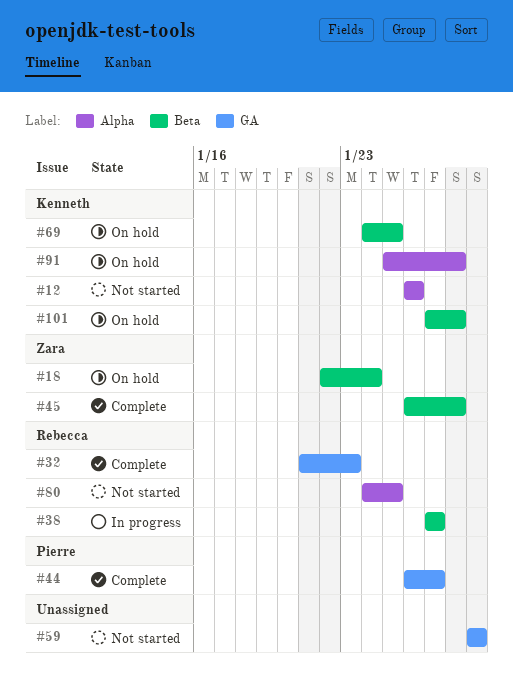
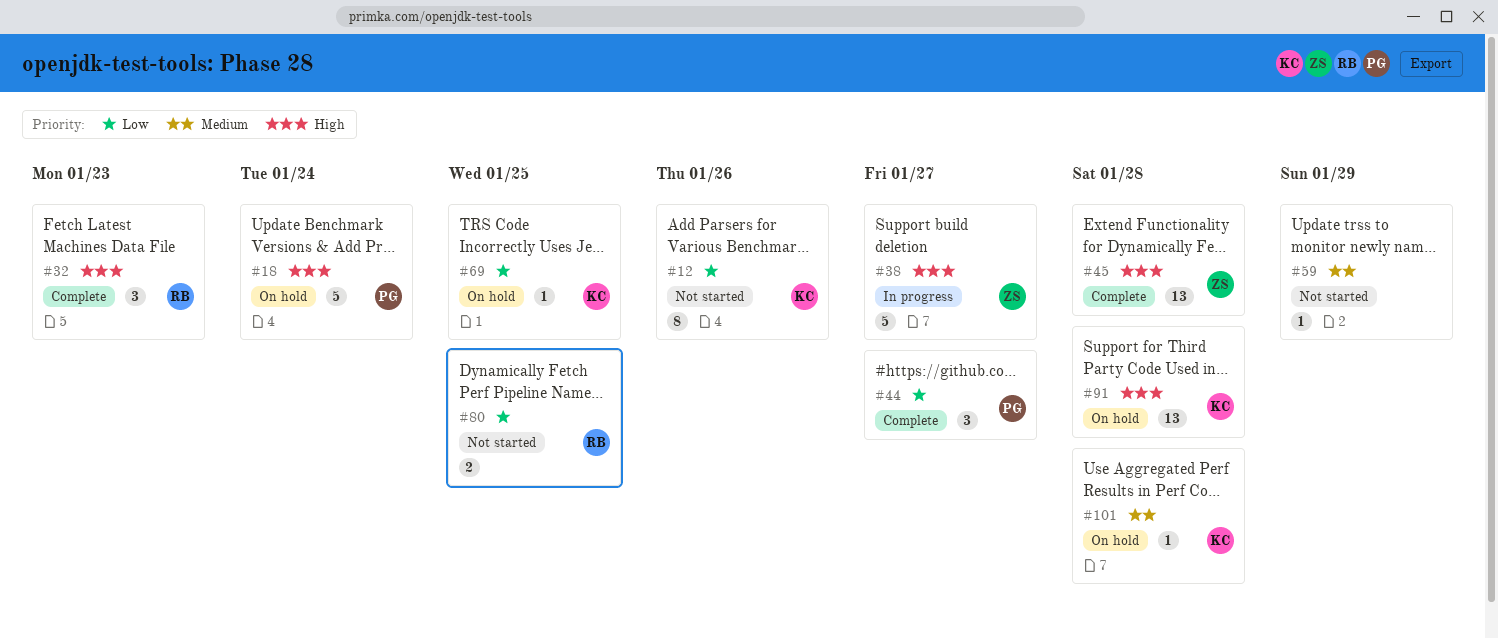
#18, owner: Zara -> Pierre
#38, owner: Rebecca -> Zara

